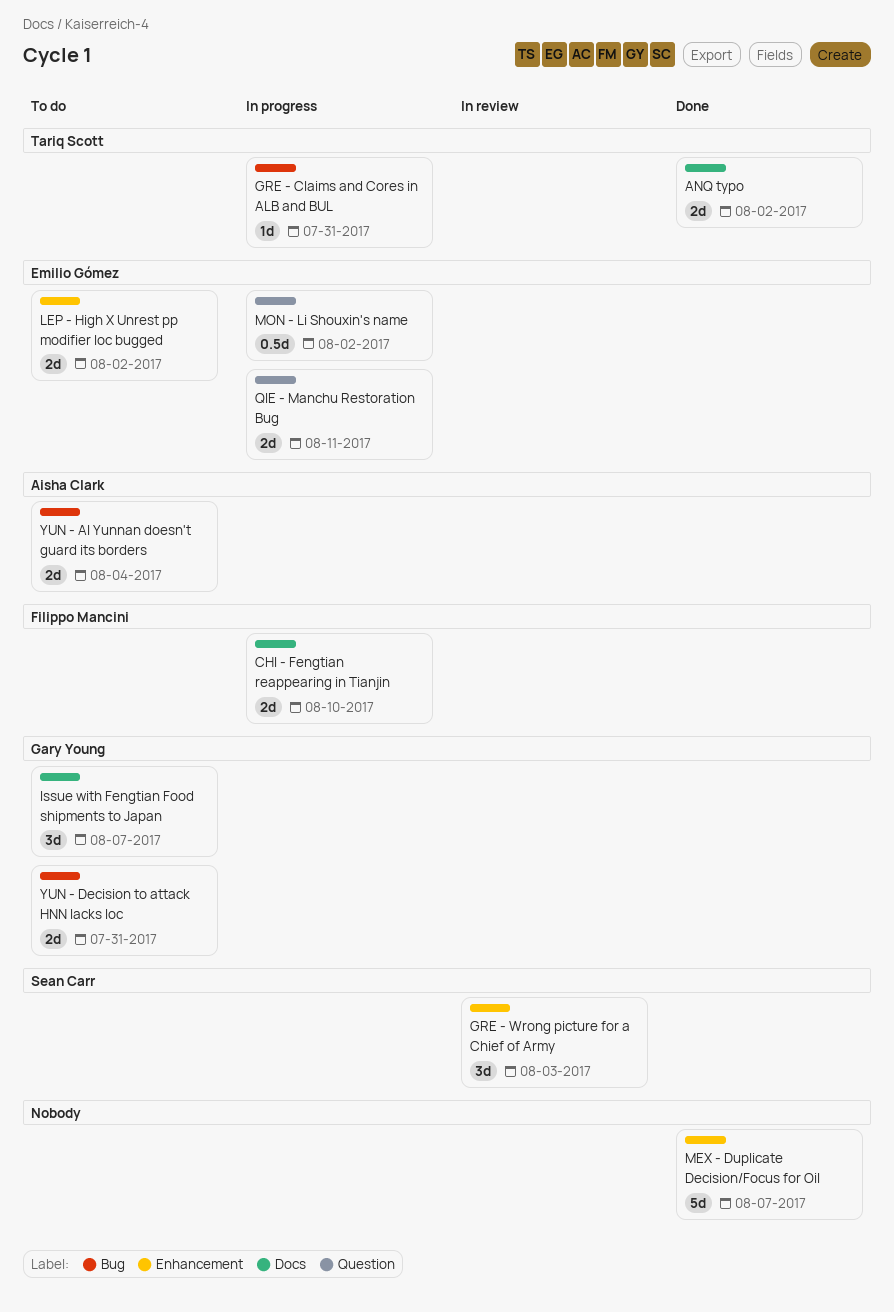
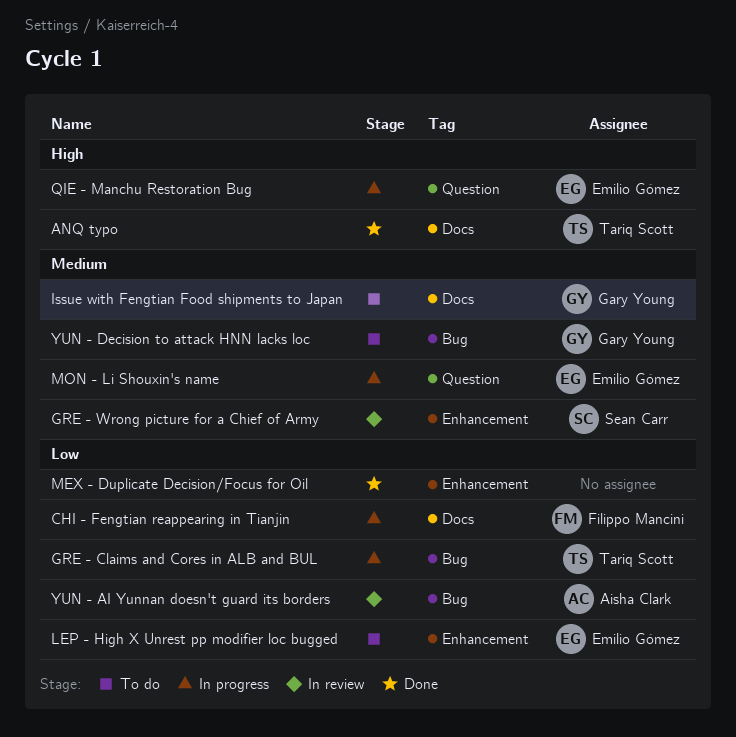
YUN - AI Yunnan doesn't guard its borders, status: To do -> In review

